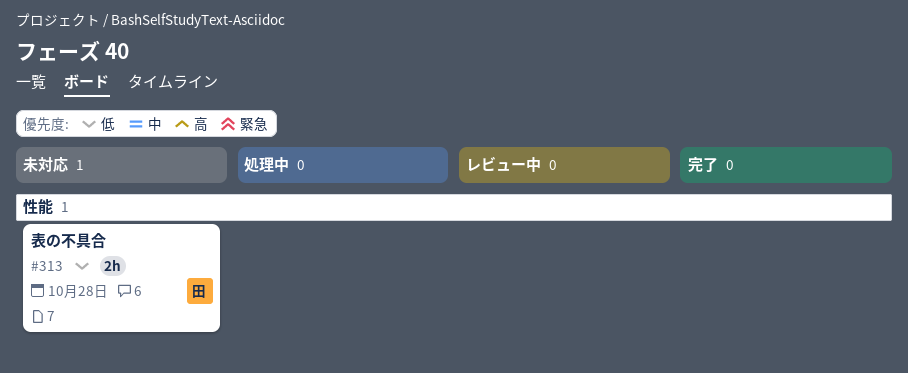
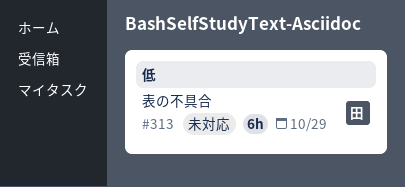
#313, estimate: 2h -> 6h
#313, due: Oct 28 -> Oct 29

